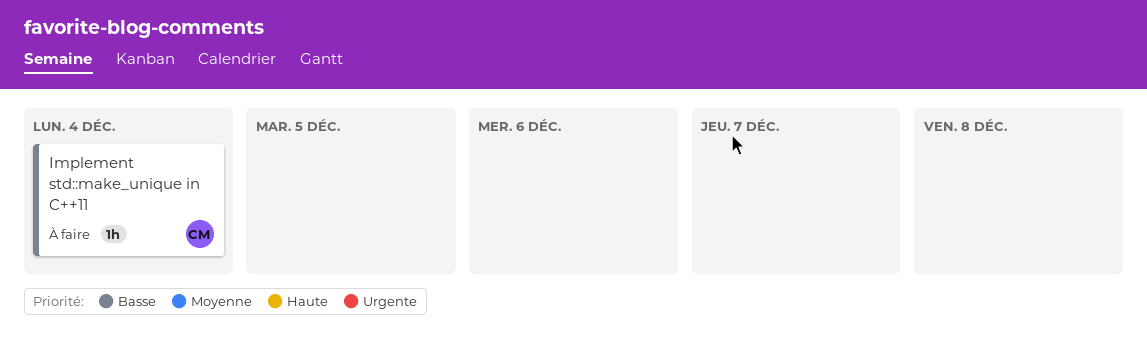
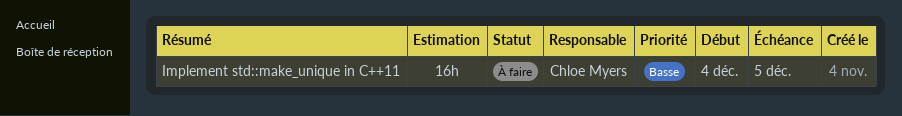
Implement std::make_unique in C++11, estimate: 1h -> 16h
Implement std::make_unique in C++11, due: Dec 4 -> Dec 5

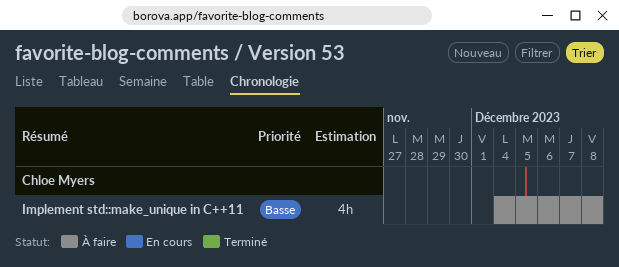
Implement std::make_unique in C++11, estimate: 16h -> 4h
Implement std::make_unique in C++11, due: Dec 5 -> Dec 8

